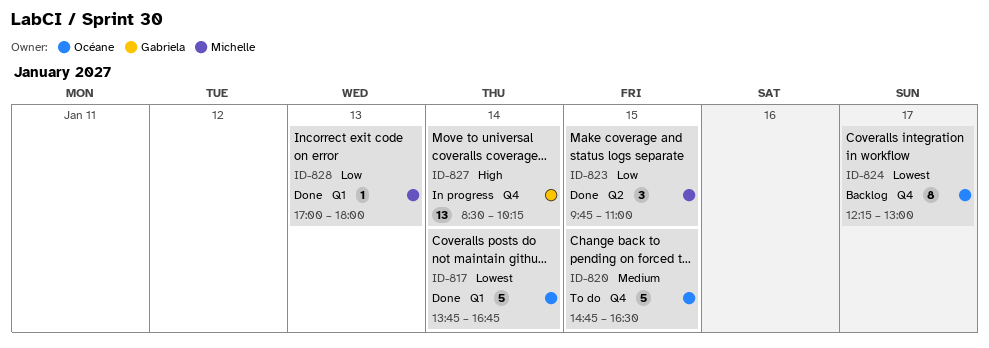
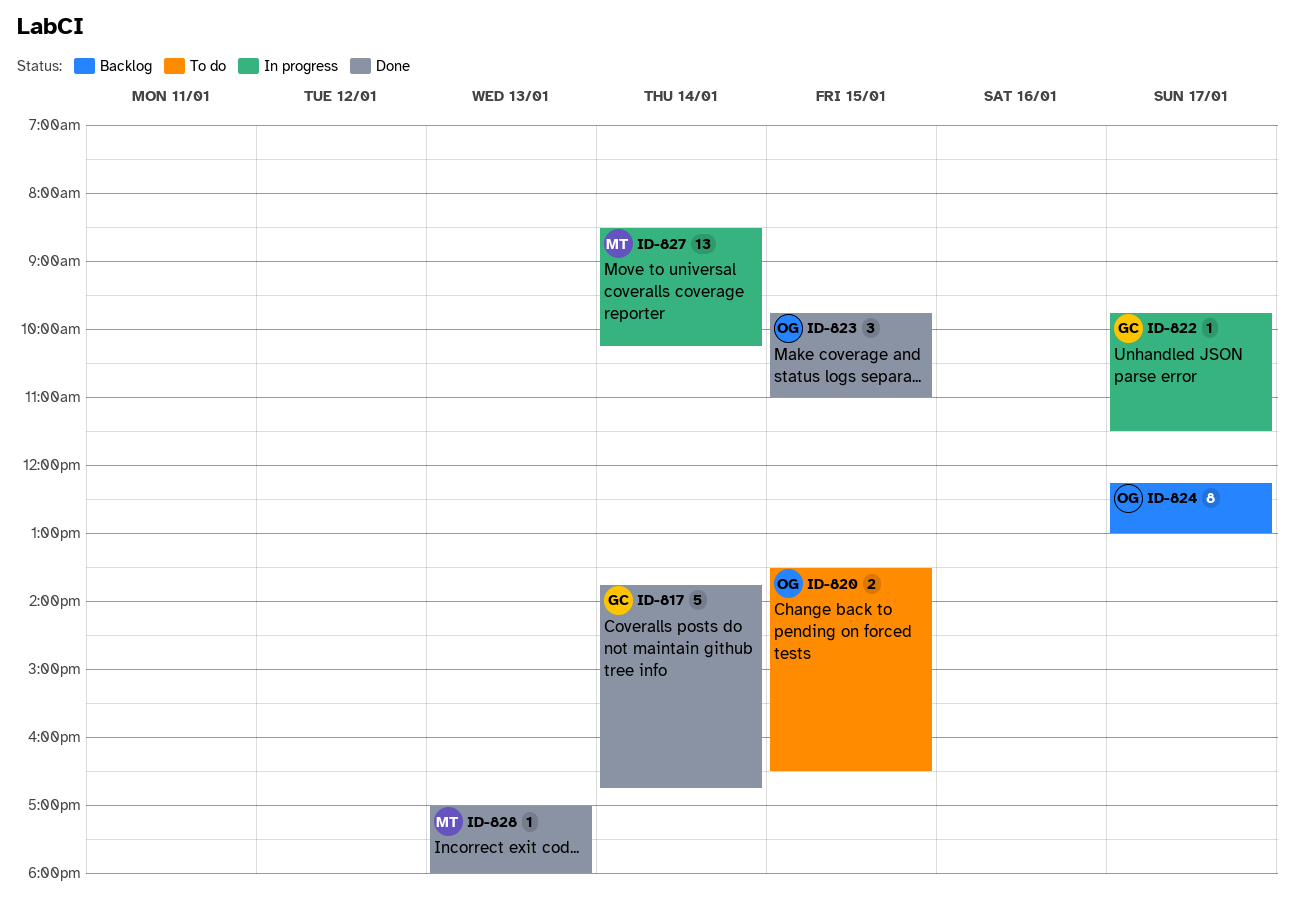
ID-817, owner: Océane -> Gabriela
ID-820, estimate: 5 -> 2
ID-820, begins: 14:45 -> 13:30
ID-822: none -> present
ID-823, owner: Michelle -> Océane
ID-827, owner: Gabriela -> Michelle

